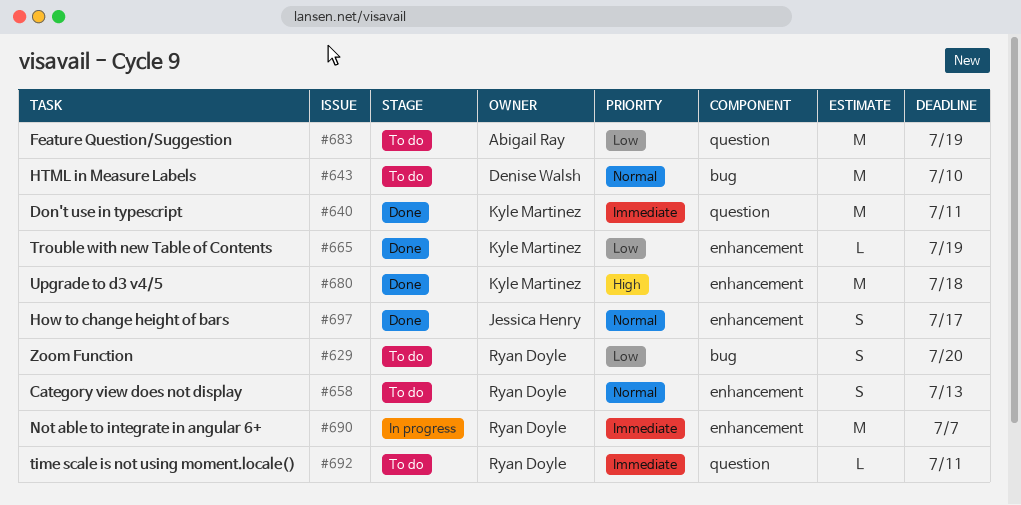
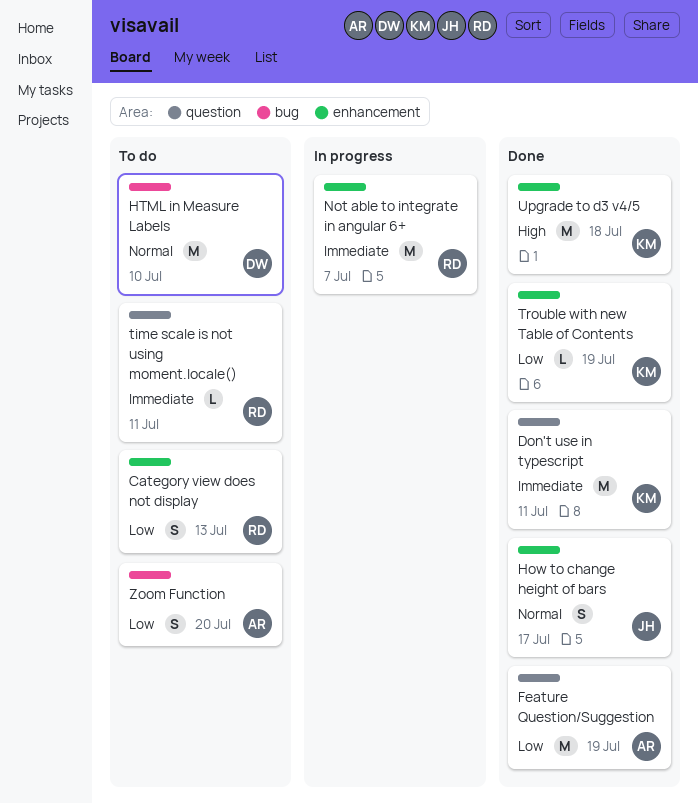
Category view does not display, priority: Normal -> Low
Feature Question/Suggestion, status: To do -> Done
Zoom Function, owner: Ryan Doyle -> Abigail Ray

